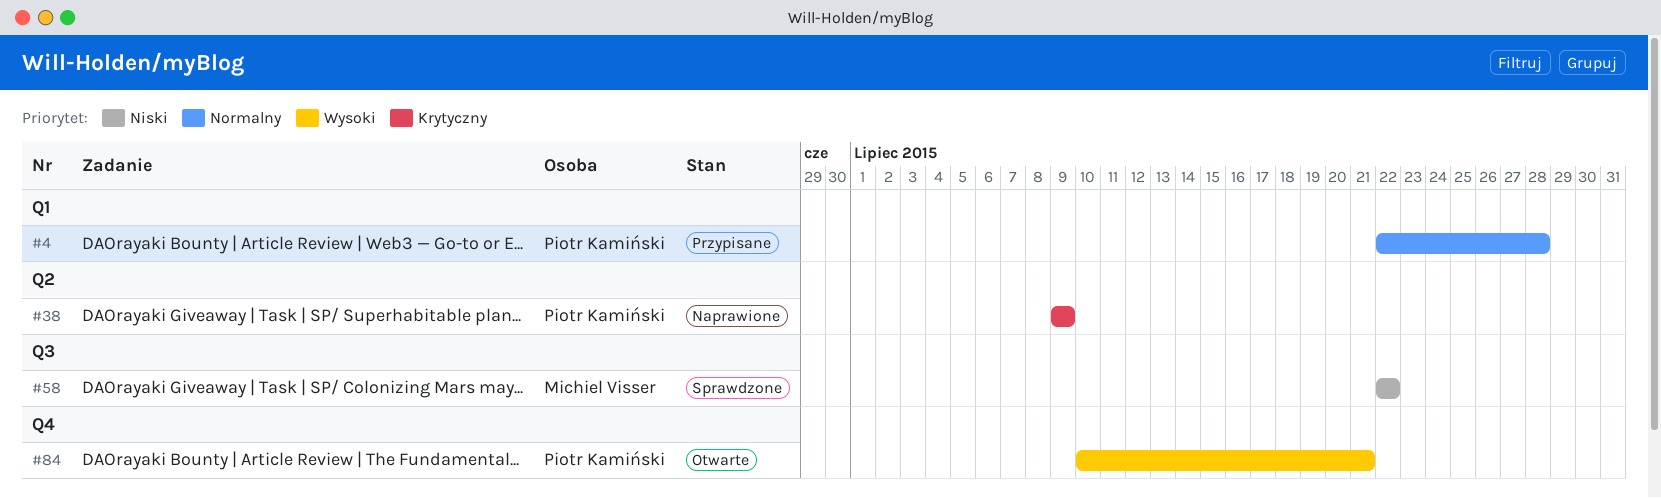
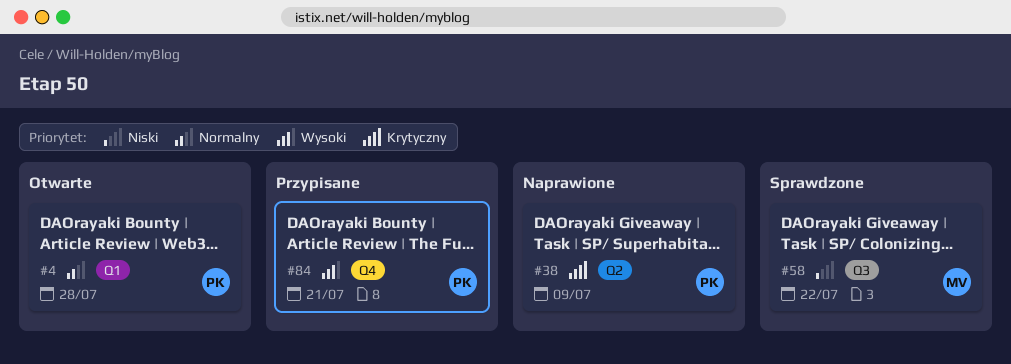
#4, status: Przypisane -> Otwarte
#84, status: Otwarte -> Przypisane

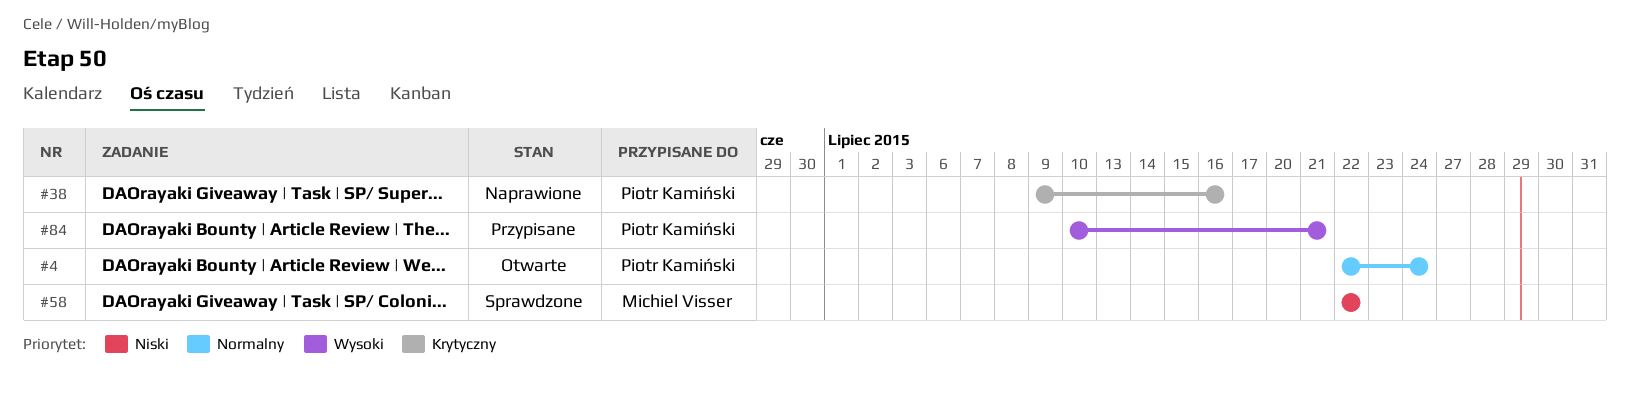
#4, due: Jul 28 -> Jul 24
#38, due: Jul 9 -> Jul 16

